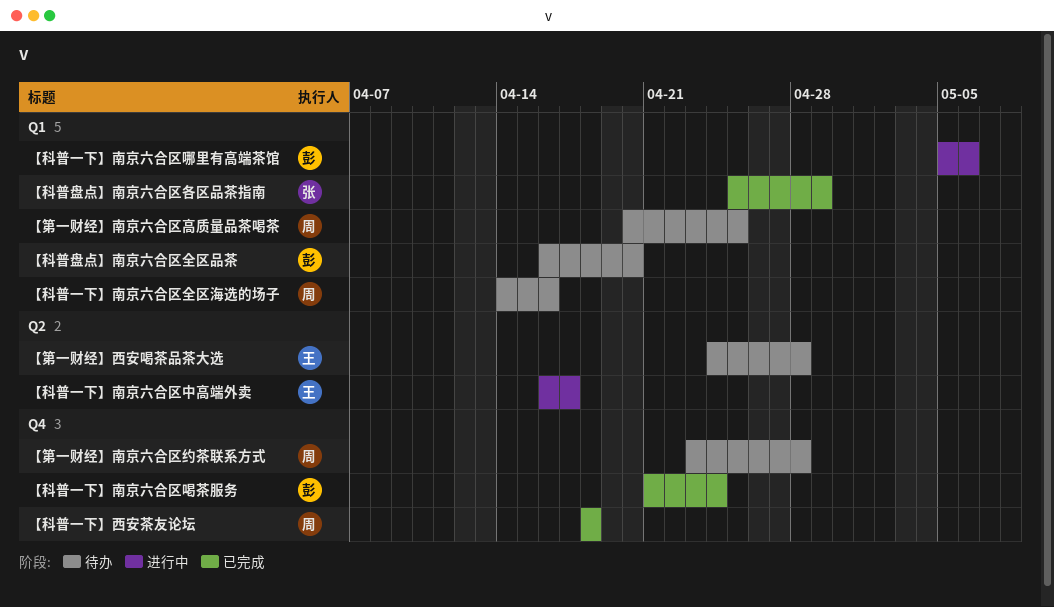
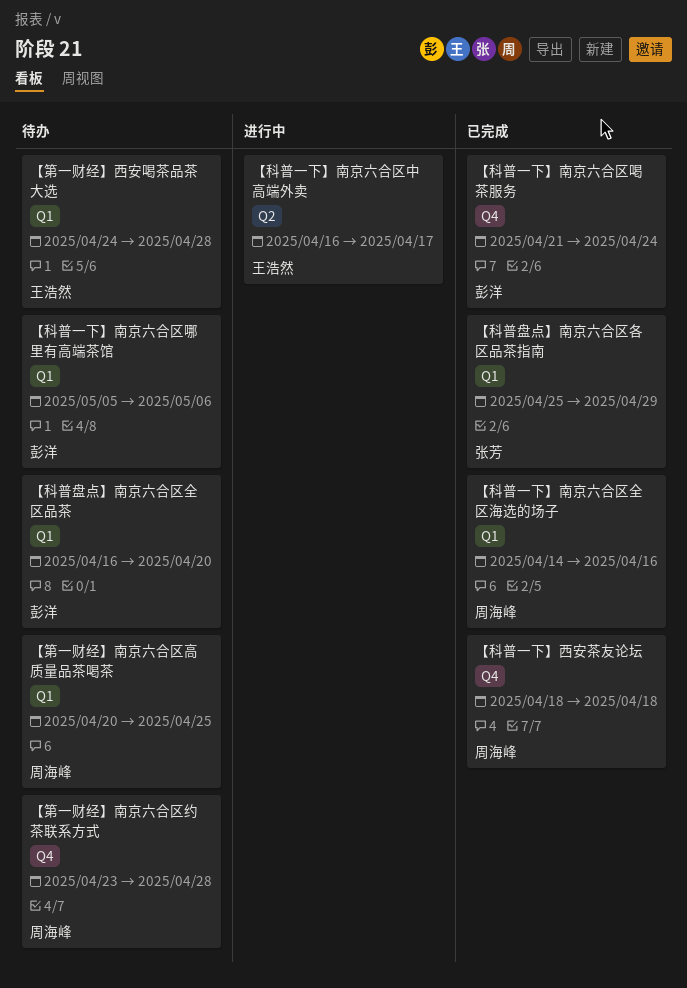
【科普一下】南京六合区全区海选的场子, status: 待办 -> 已完成
【科普一下】南京六合区哪里有高端茶馆, status: 进行中 -> 待办
【第一财经】西安喝茶品茶大选, label: Q2 -> Q1

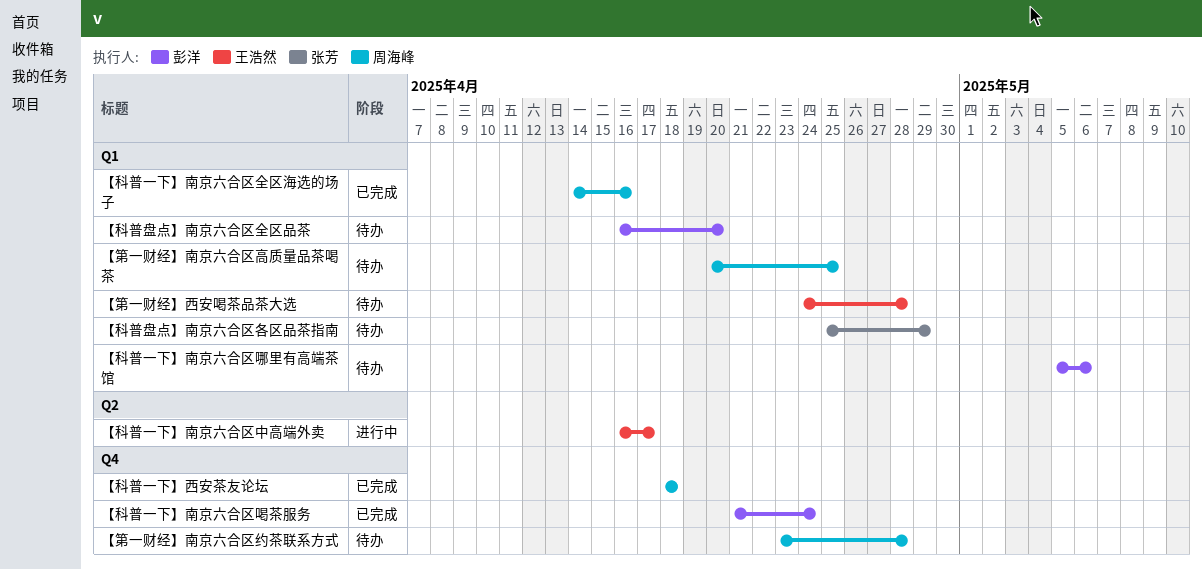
【科普盘点】南京六合区各区品茶指南, status: 已完成 -> 待办

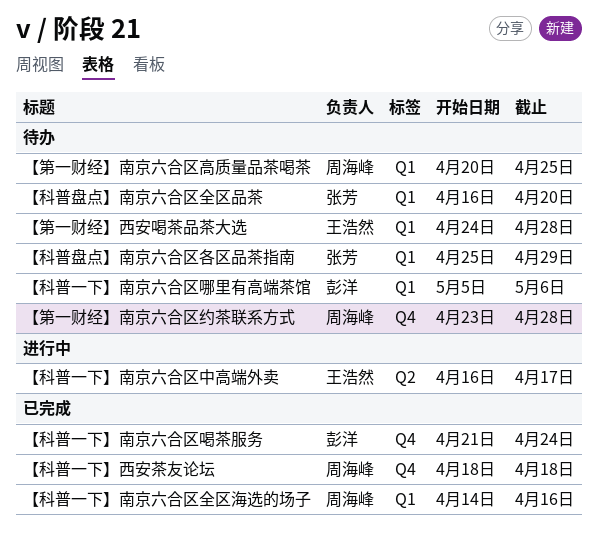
【科普盘点】南京六合区全区品茶, owner: 彭洋 -> 张芳

